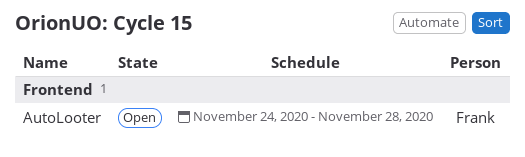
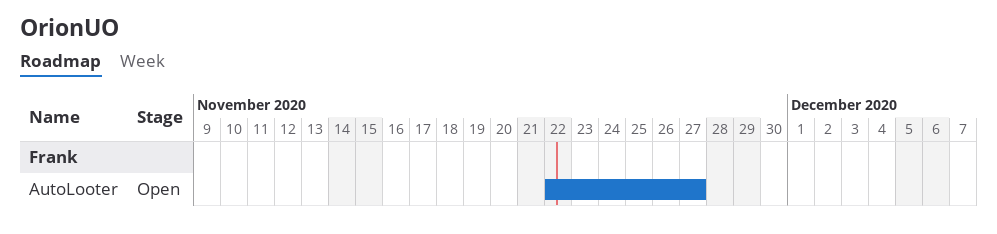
AutoLooter, start: Nov 24 -> Nov 22
AutoLooter, due: Nov 28 -> Nov 27

